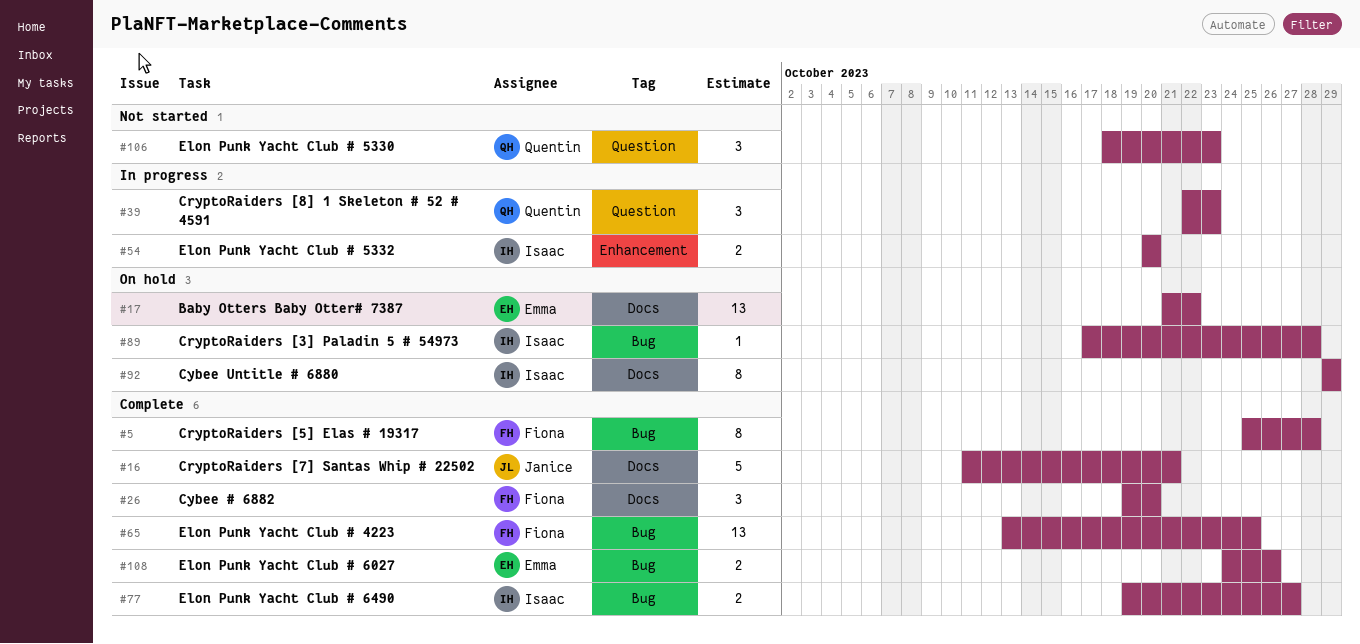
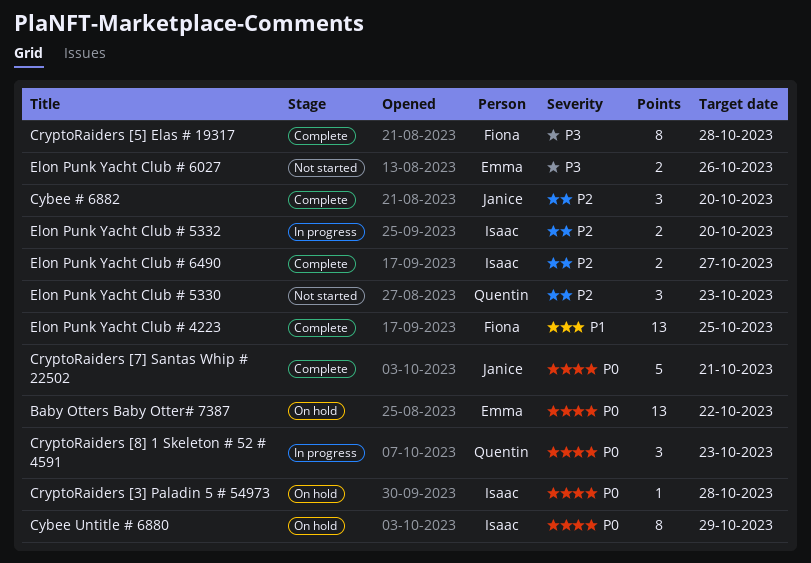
Cybee # 6882, owner: Fiona -> Janice
Elon Punk Yacht Club # 6027, status: Complete -> Not started

